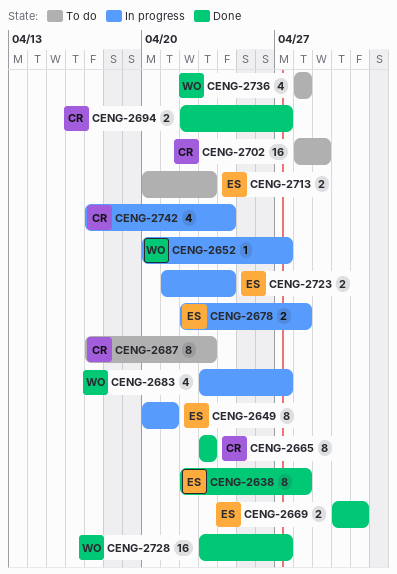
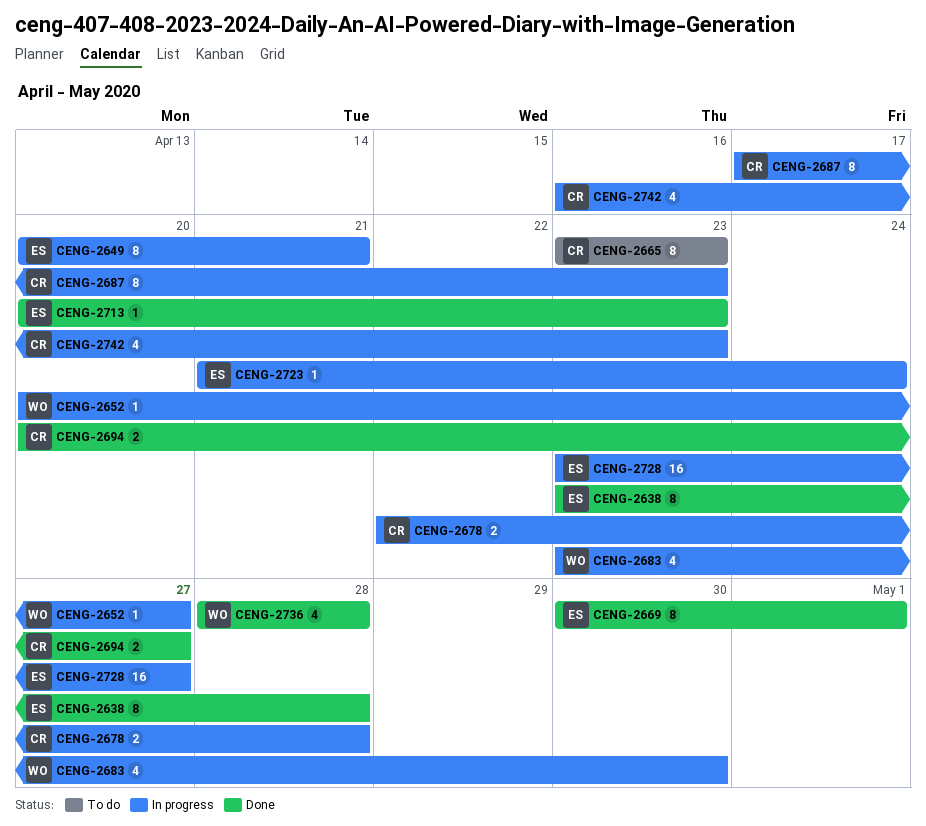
CENG-2638, start: Apr 22 -> Apr 23
CENG-2665, status: Done -> To do
CENG-2669, estimate: 2 -> 8
CENG-2678, owner: ES -> CR
CENG-2683, due: Apr 27 -> Apr 30
CENG-2687, status: To do -> In progress
CENG-2694, start: Apr 22 -> Apr 20
CENG-2702: present -> none
CENG-2713, status: To do -> Done
CENG-2713, estimate: 2 -> 1
CENG-2723, estimate: 2 -> 1
CENG-2728, status: Done -> In progress
CENG-2728, owner: WO -> ES
CENG-2736, status: To do -> Done
CENG-2742, start: Apr 17 -> Apr 16
CENG-2742, due: Apr 24 -> Apr 23

